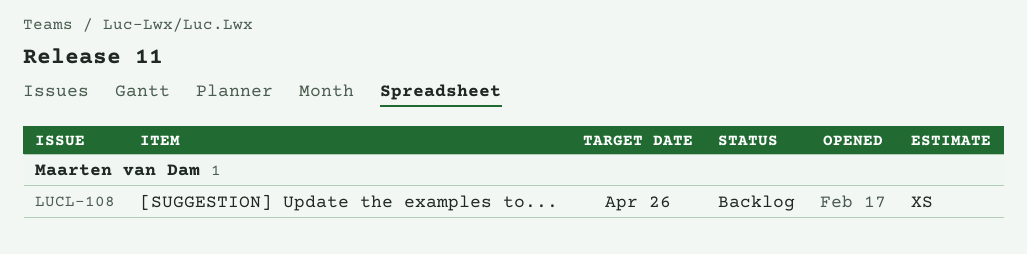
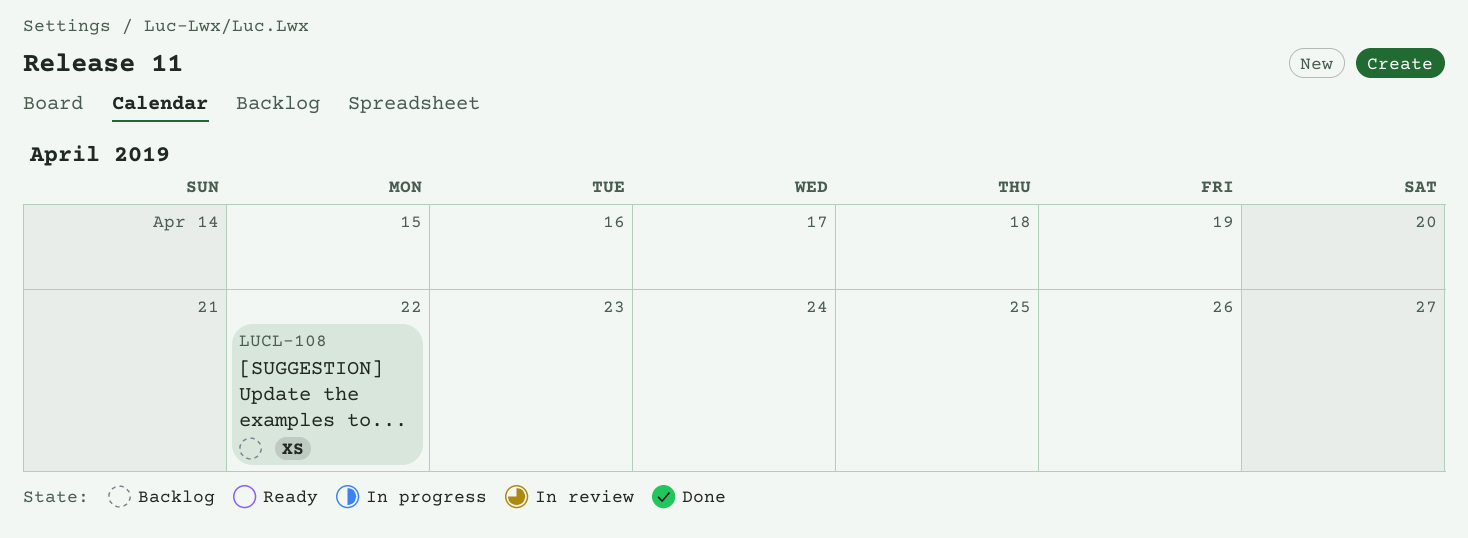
LUCL-108, due: Apr 26 -> Apr 22

